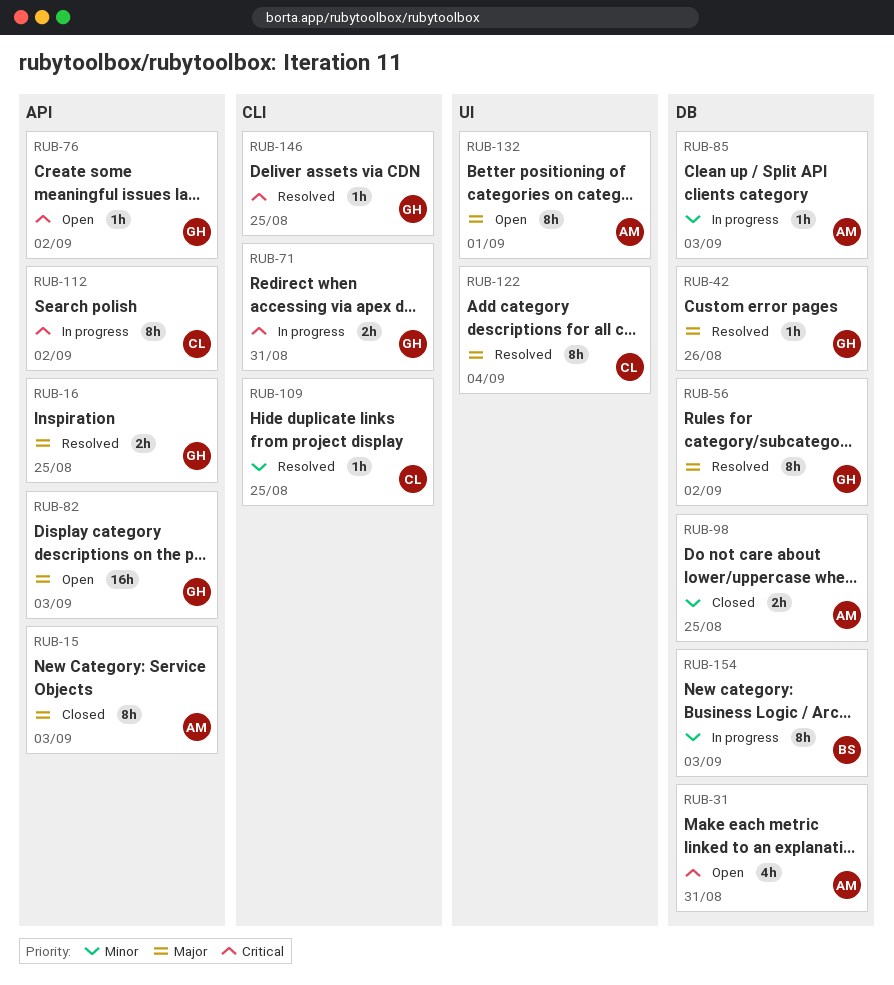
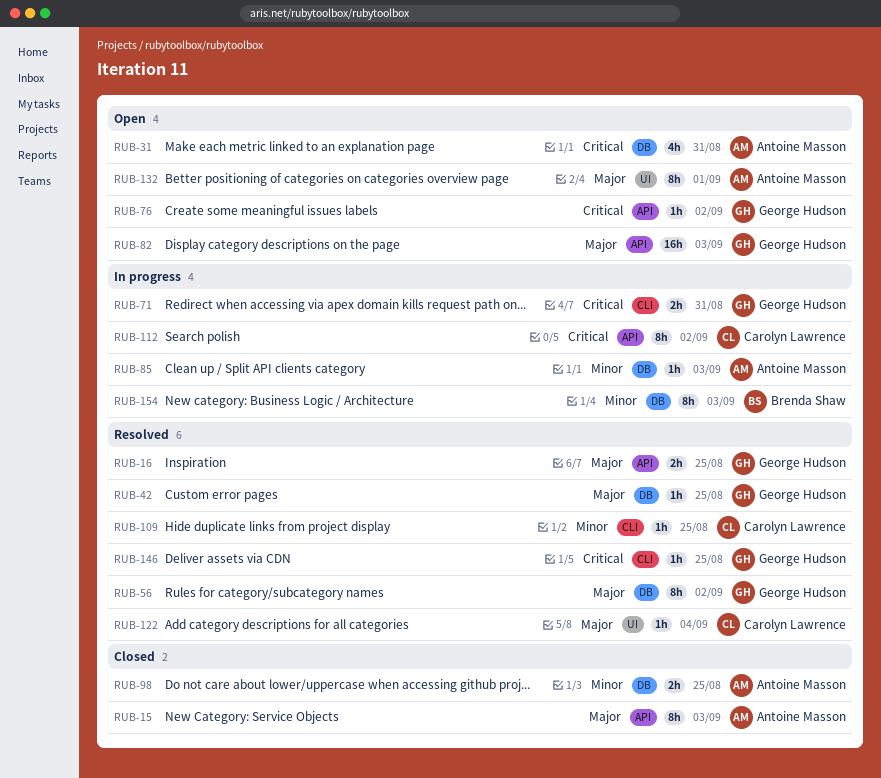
RUB-42, due: Aug 26 -> Aug 25
RUB-122, estimate: 8h -> 1h

